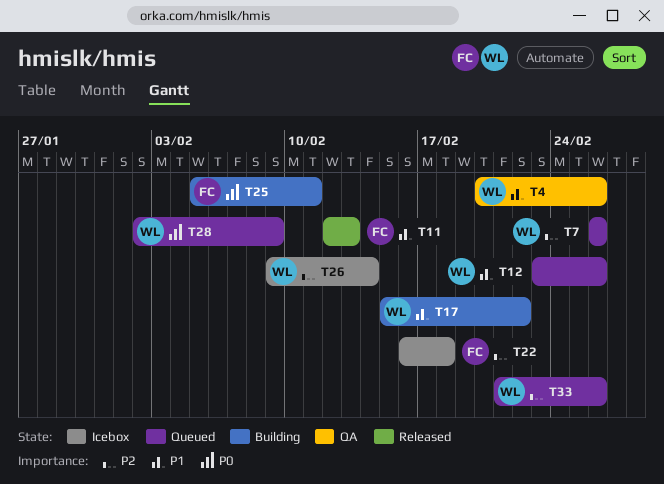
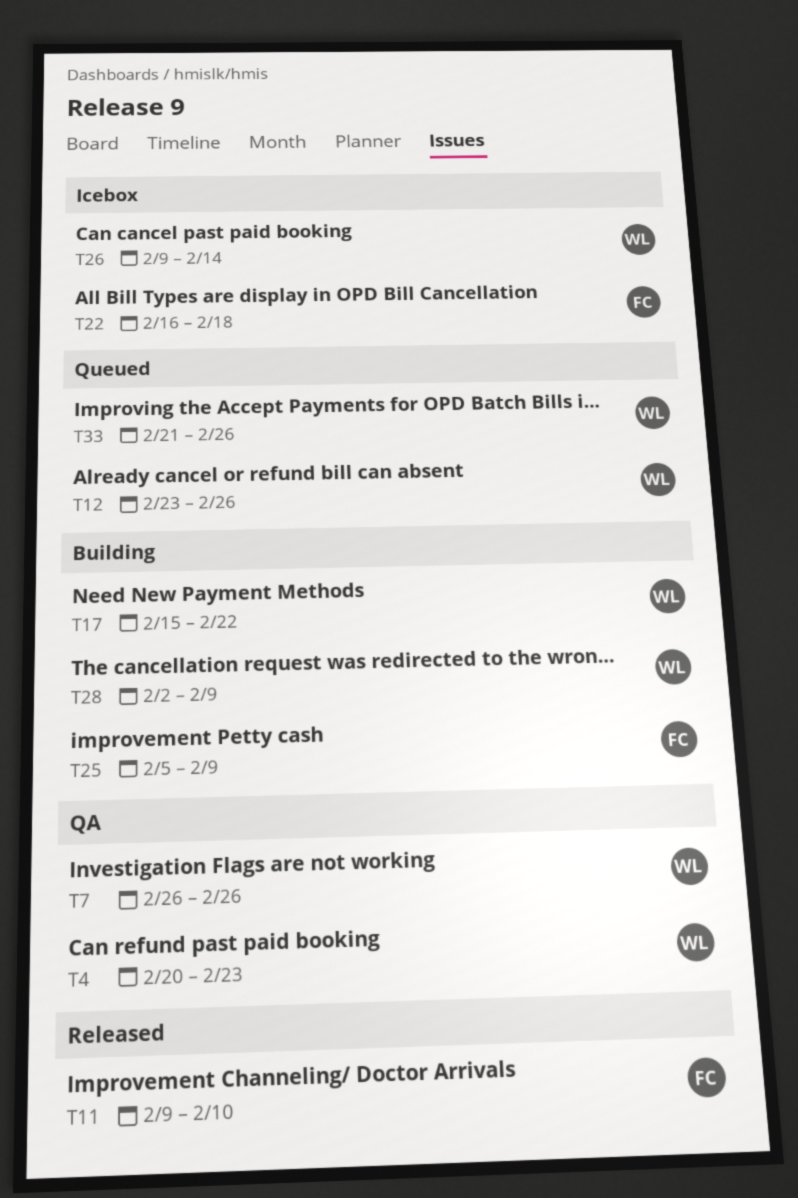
T4, due: Feb 26 -> Feb 23
T7, status: Queued -> QA
T11, start: Feb 12 -> Feb 9
T11, due: Feb 13 -> Feb 10
T25, due: Feb 11 -> Feb 9
T28, status: Queued -> Building

